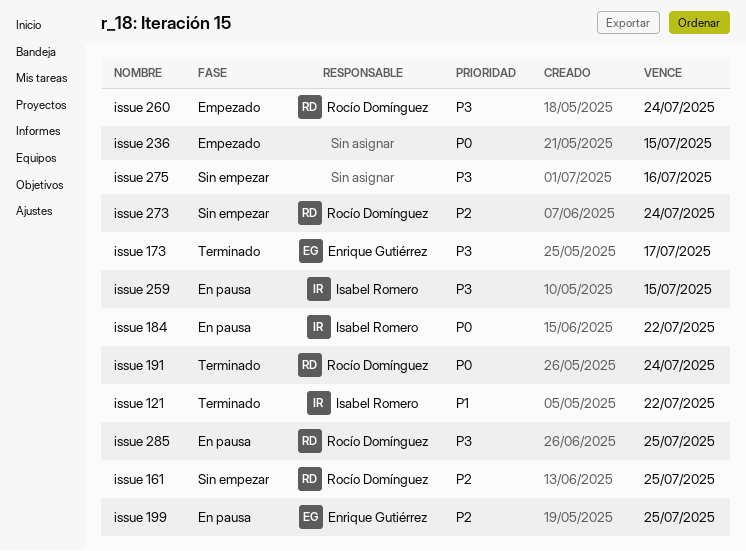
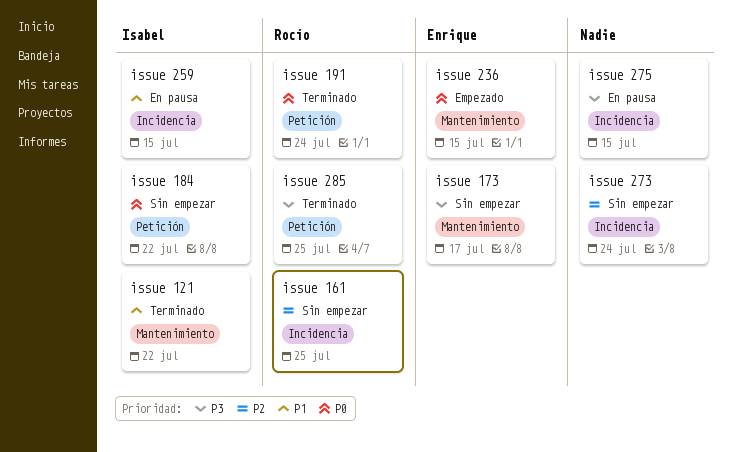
issue 173, status: Terminado -> Sin empezar
issue 184, status: En pausa -> Sin empezar
issue 199: present -> none
issue 236, owner: none -> Enrique Gutiérrez
issue 259, priority: P3 -> P1
issue 260: present -> none
issue 273, owner: Rocío Domínguez -> none
issue 275, status: Sin empezar -> En pausa
issue 275, due: Jul 16 -> Jul 15
issue 285, status: En pausa -> Terminado

